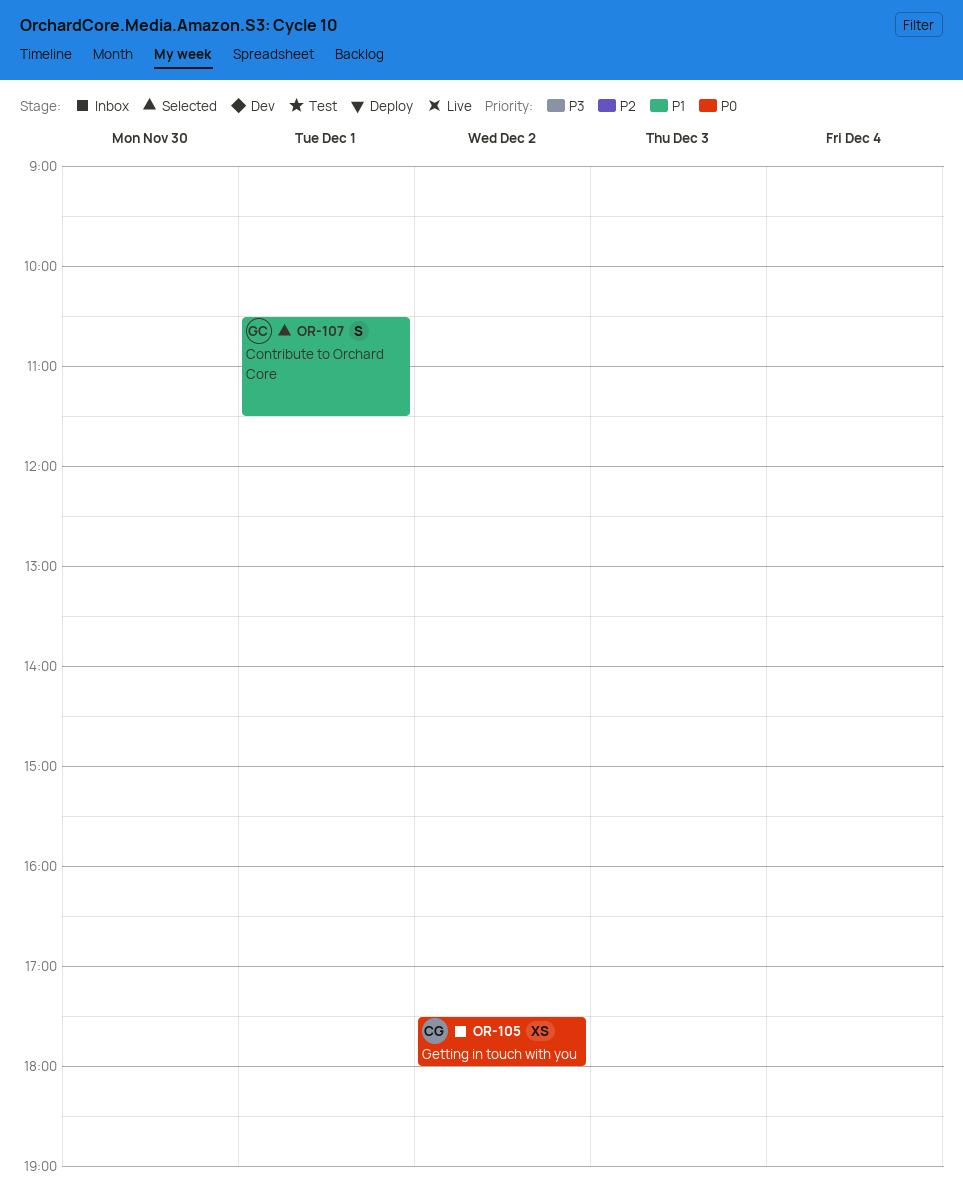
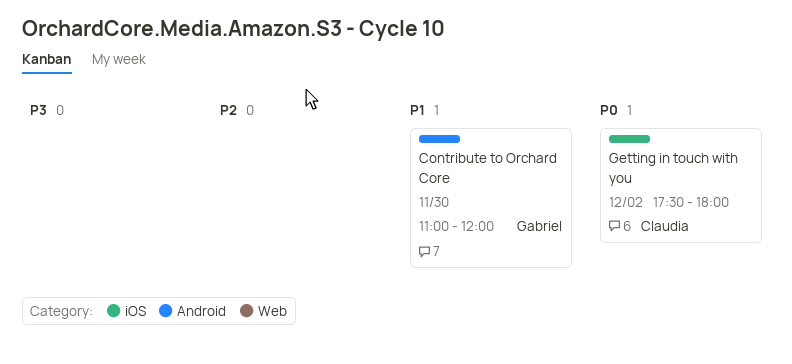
Contribute to Orchard Core, day: Dec 1 -> Nov 30
Contribute to Orchard Core, begins: 10:30 -> 11:00
Contribute to Orchard Core, ends: 11:30 -> 12:00

